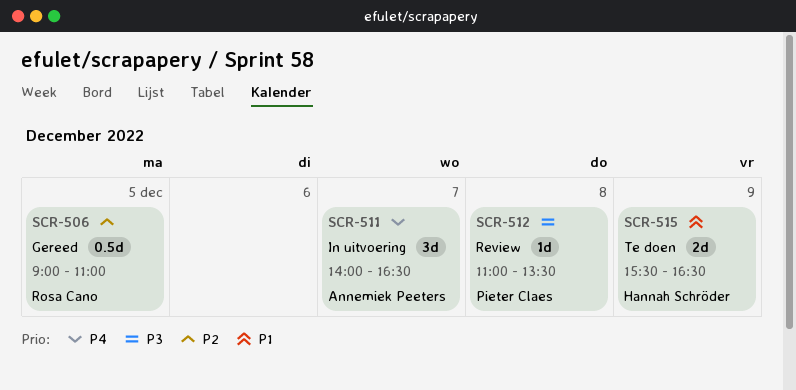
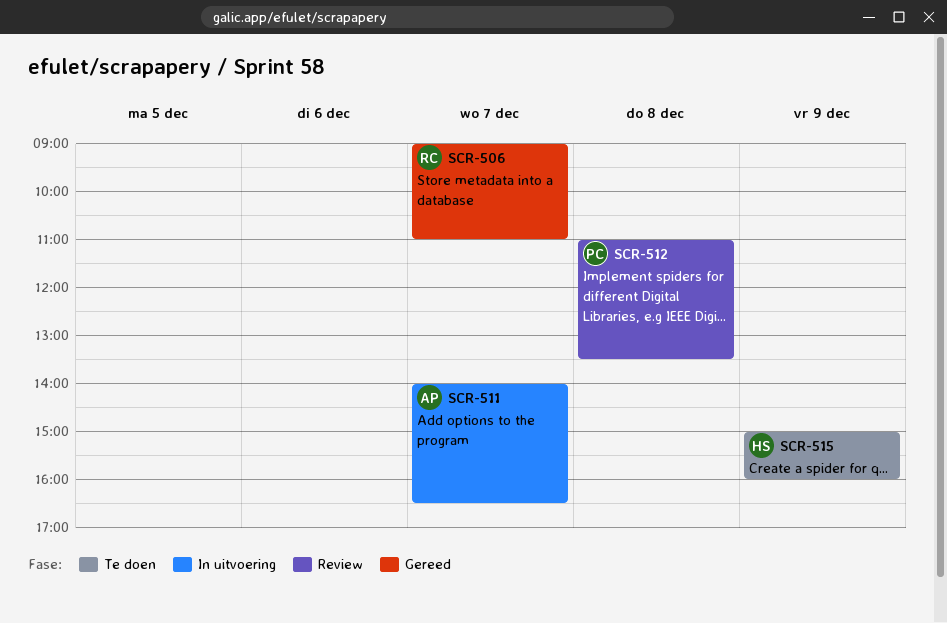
SCR-506, day: Dec 5 -> Dec 7
SCR-515, begins: 15:30 -> 15:00
SCR-515, ends: 16:30 -> 16:00

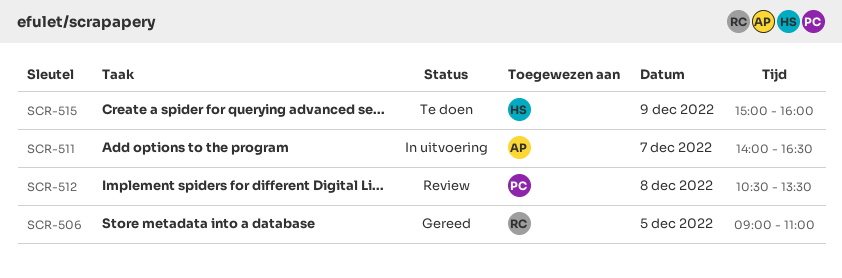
SCR-506, day: Dec 7 -> Dec 5
SCR-512, begins: 11:00 -> 10:30

